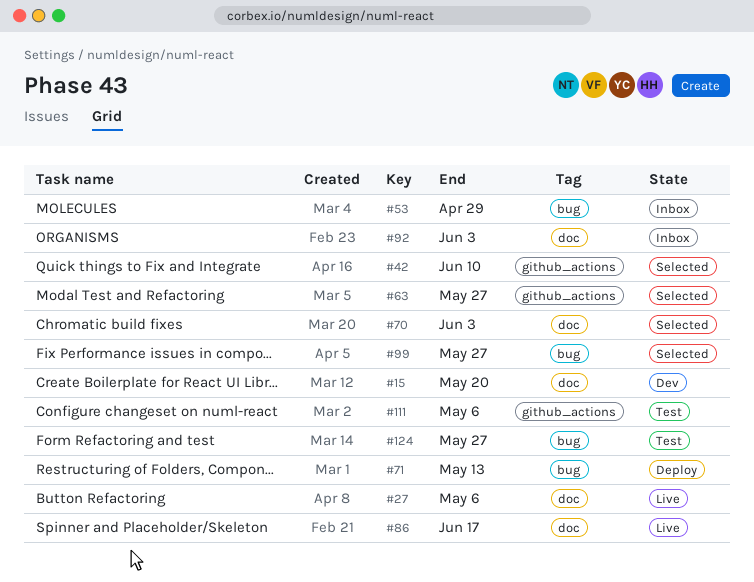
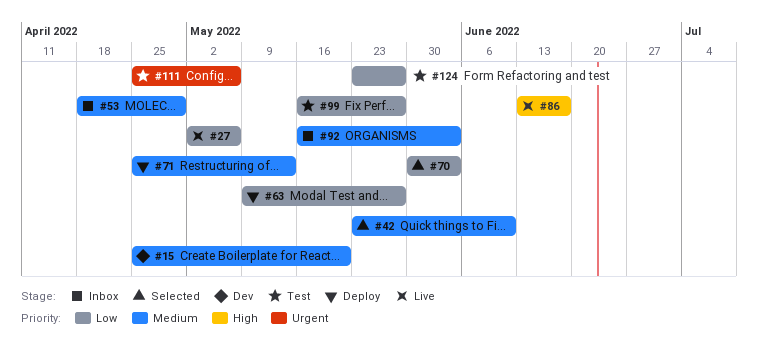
#63, status: Selected -> Deploy
#99, status: Selected -> Test

